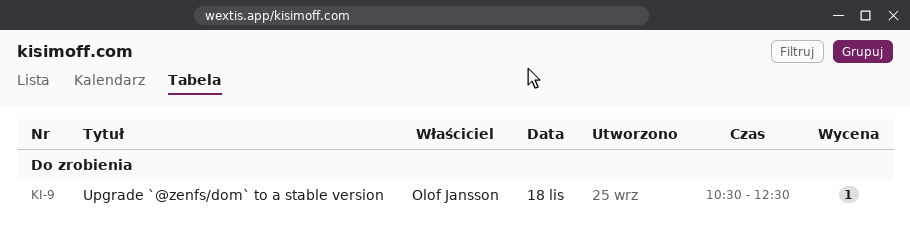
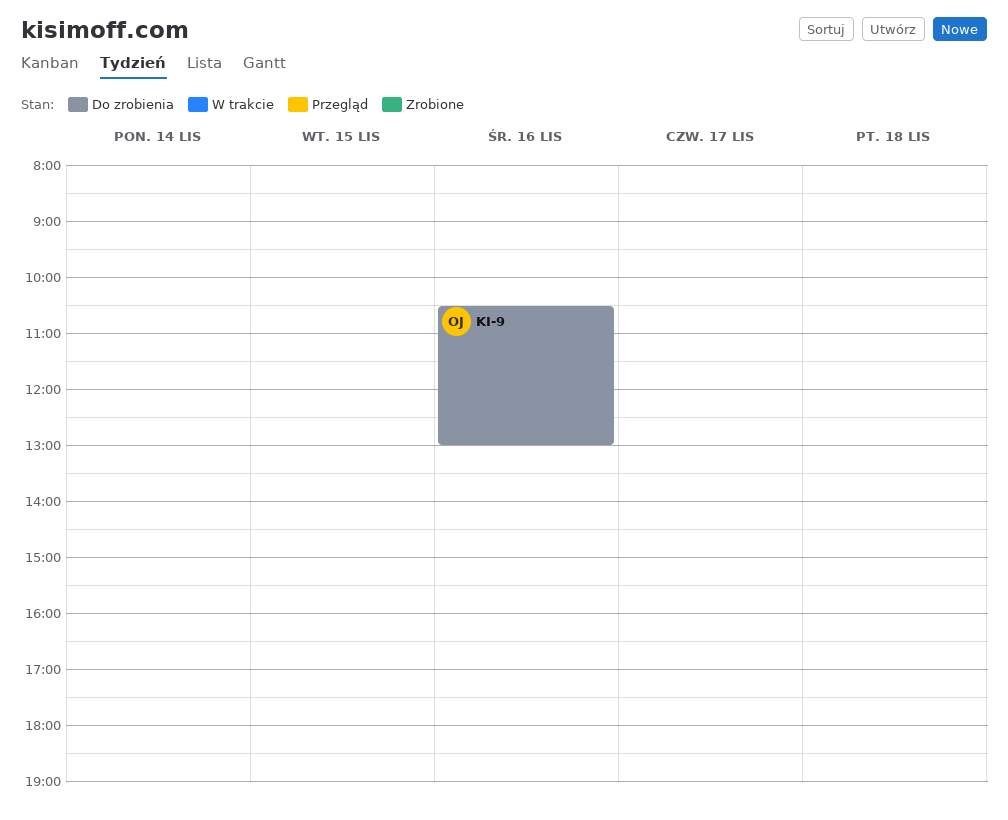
KI-9, day: Nov 18 -> Nov 16
KI-9, ends: 12:30 -> 13:00

